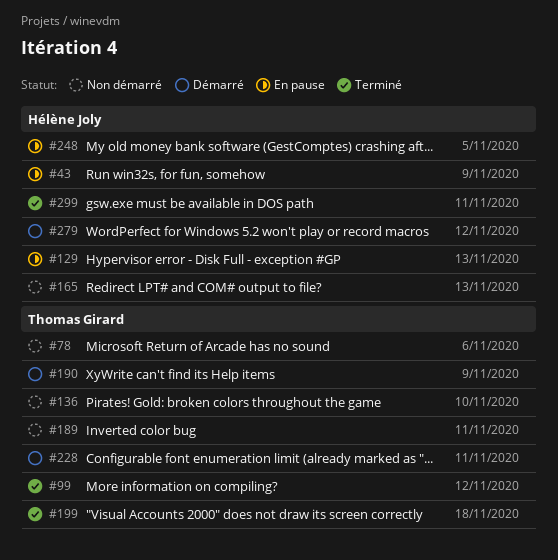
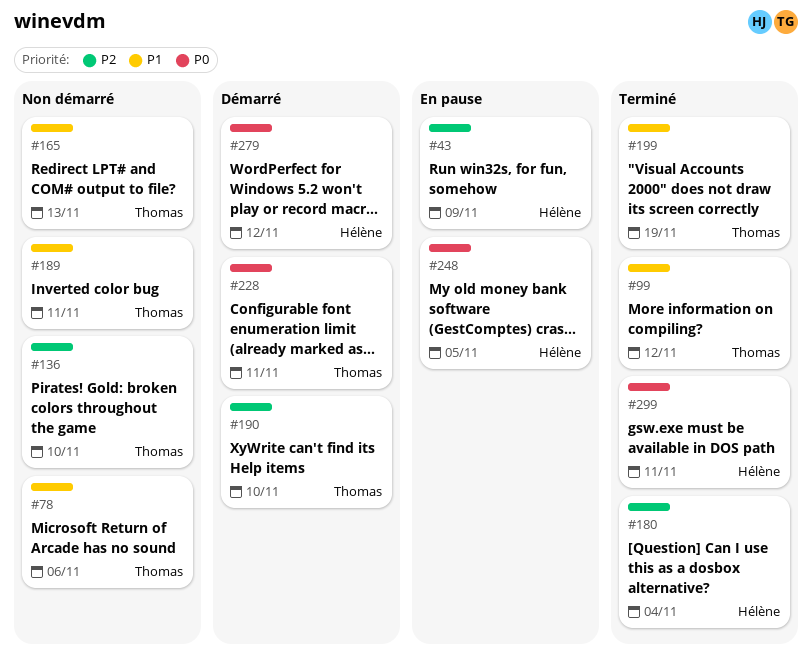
#129: present -> none
#165, owner: Hélène Joly -> Thomas Girard
#180: none -> present
#190, due: Nov 9 -> Nov 10
#199, due: Nov 18 -> Nov 19

